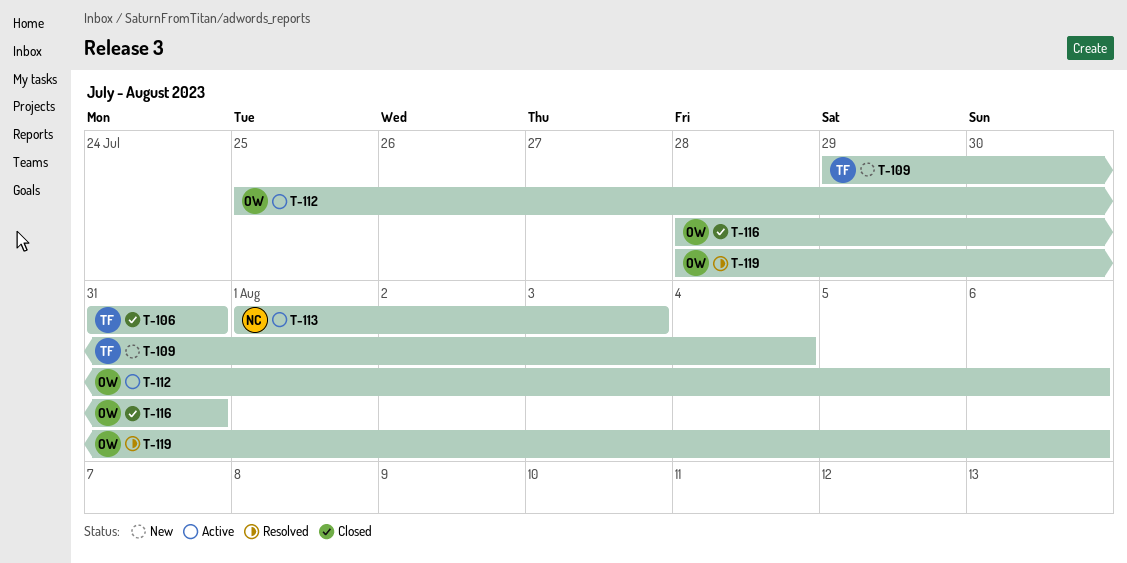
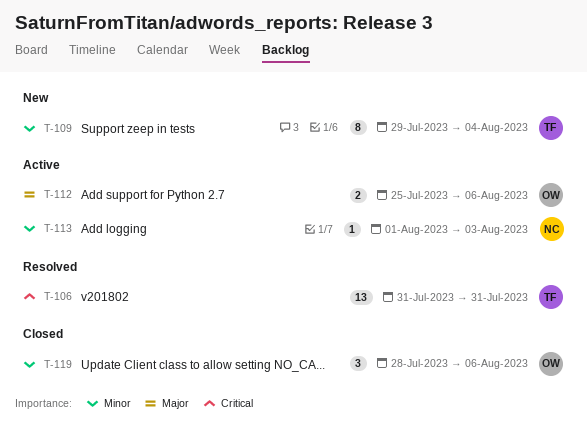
T-106, status: Closed -> Resolved
T-116: present -> none
T-119, status: Resolved -> Closed

